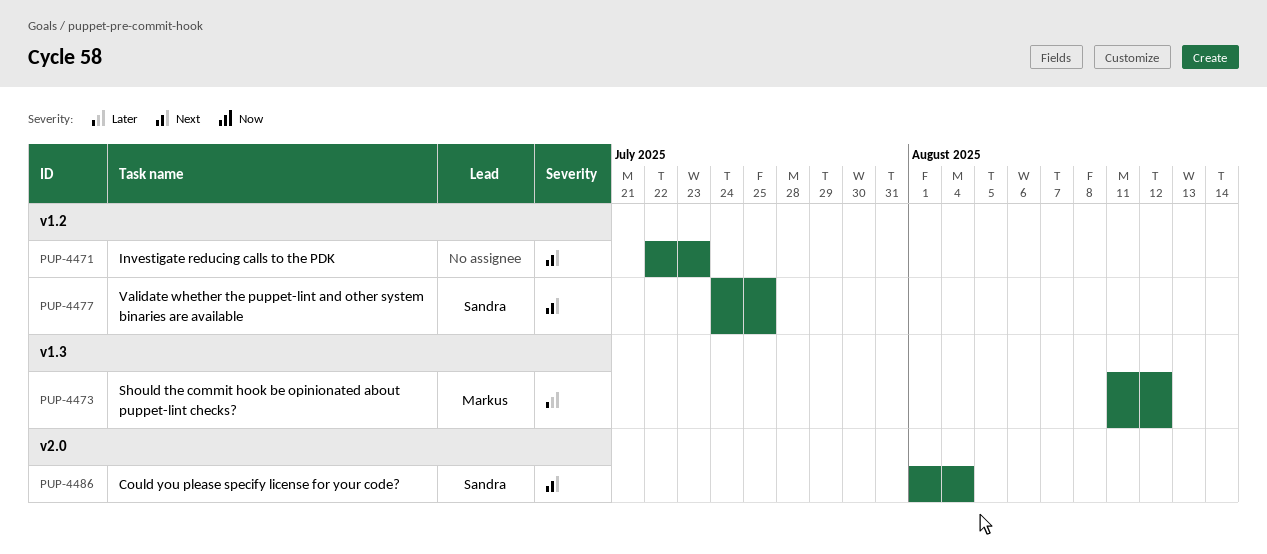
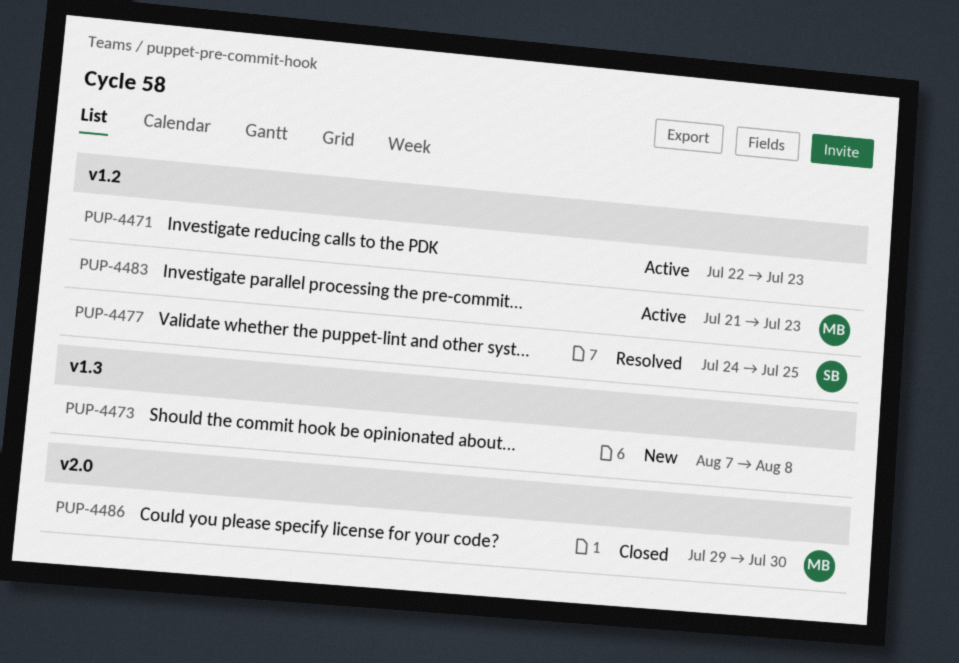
PUP-4473, owner: Markus -> none
PUP-4473, start: Aug 11 -> Aug 7
PUP-4473, due: Aug 12 -> Aug 8
PUP-4483: none -> present
PUP-4486, owner: Sandra -> Markus
PUP-4486, start: Aug 1 -> Jul 29
PUP-4486, due: Aug 4 -> Jul 30

